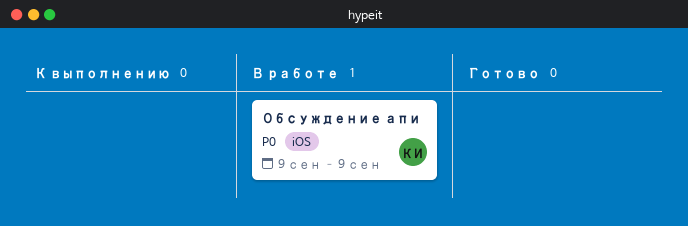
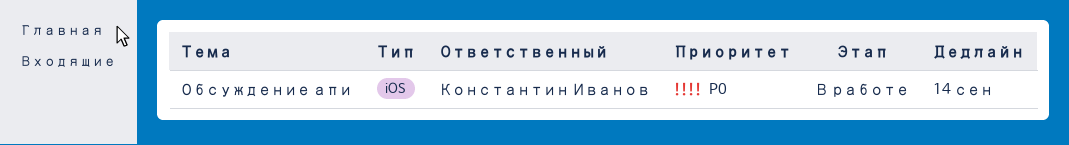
Обсуждение апи, due: Sep 9 -> Sep 14

